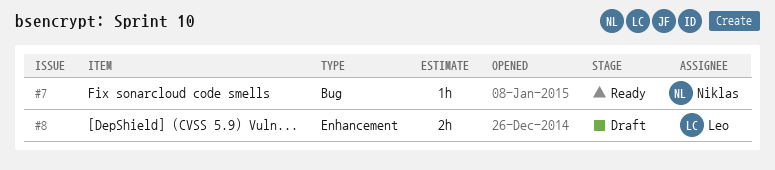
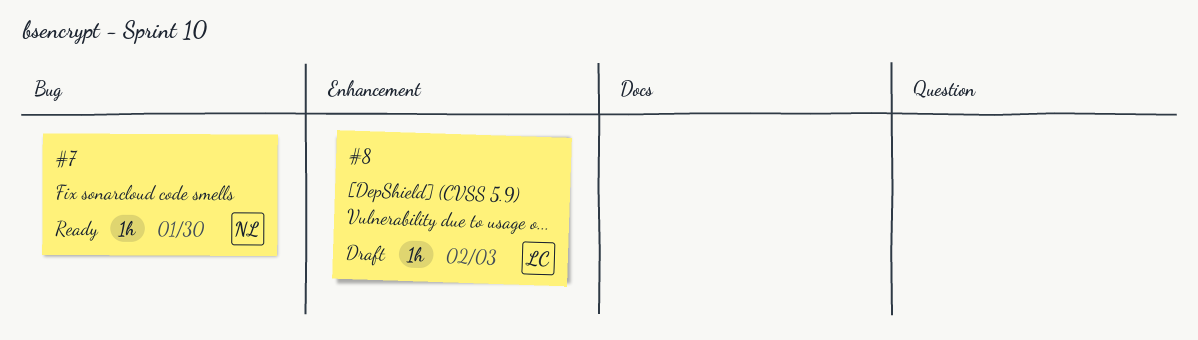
#8, estimate: 2h -> 1h

